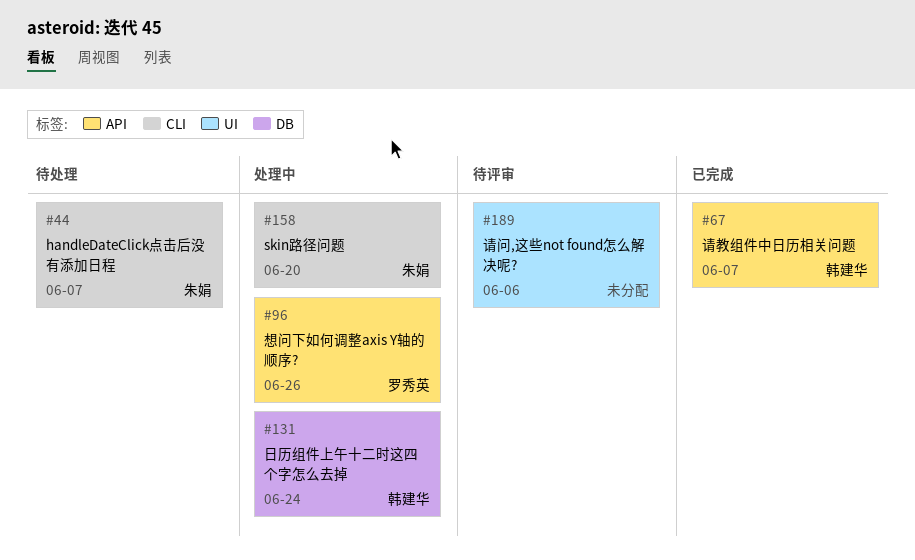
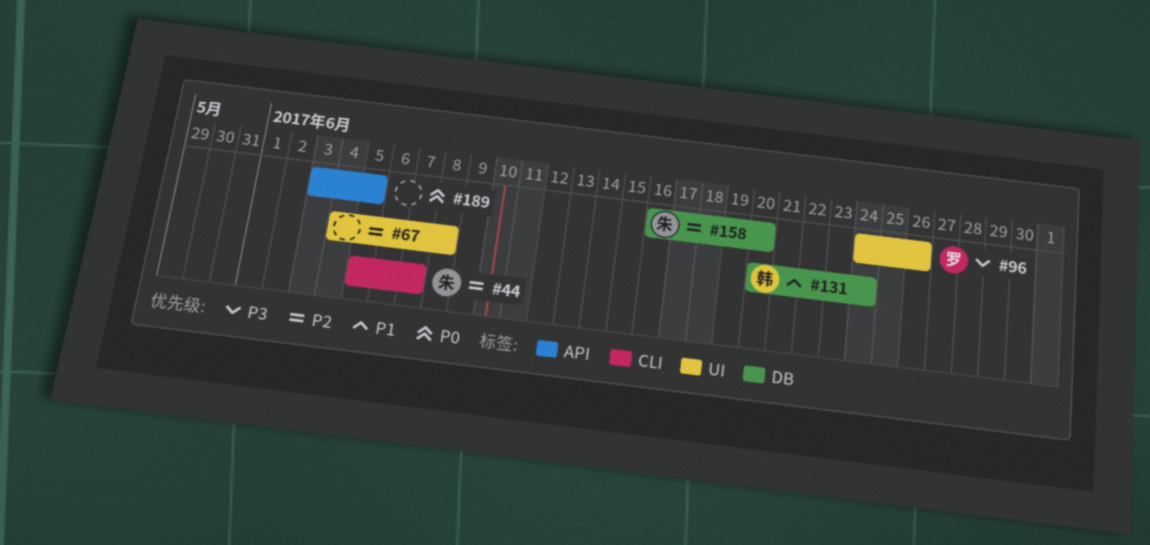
#67, owner: 韩建华 -> none
#67, label: API -> UI
#67, due: Jun 7 -> Jun 8
#96, label: API -> UI
#158, label: CLI -> DB
#189, label: UI -> API
#189, due: Jun 6 -> Jun 5

